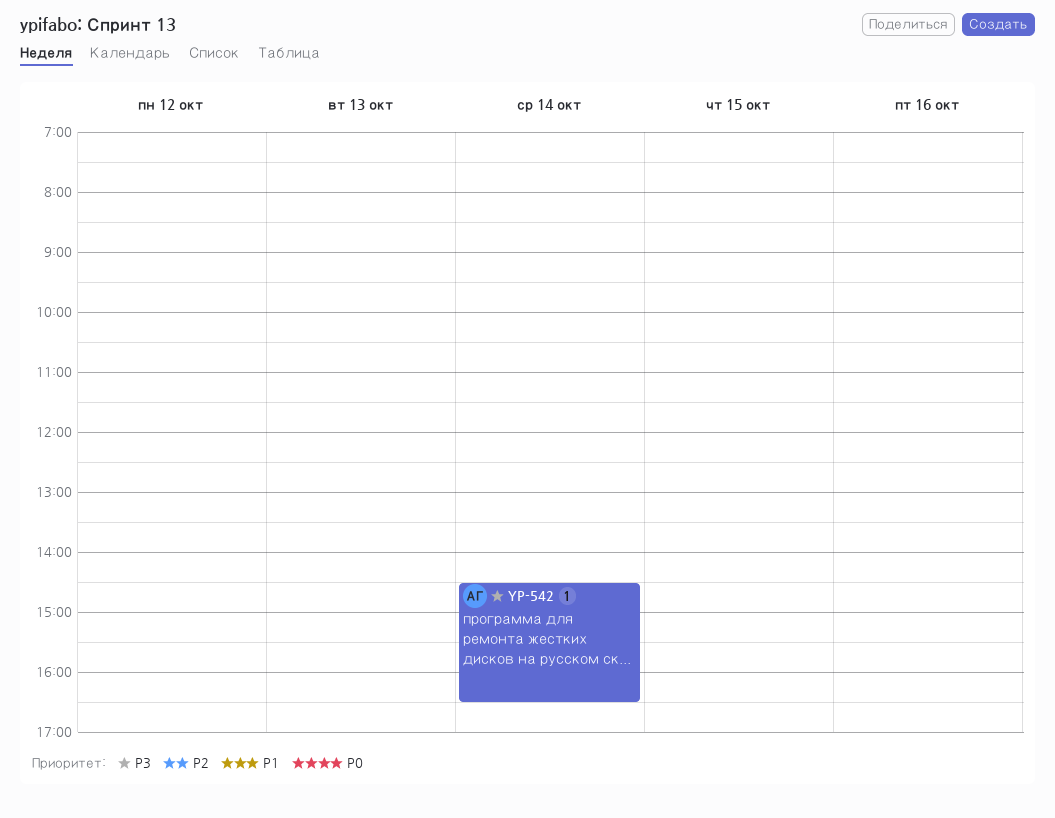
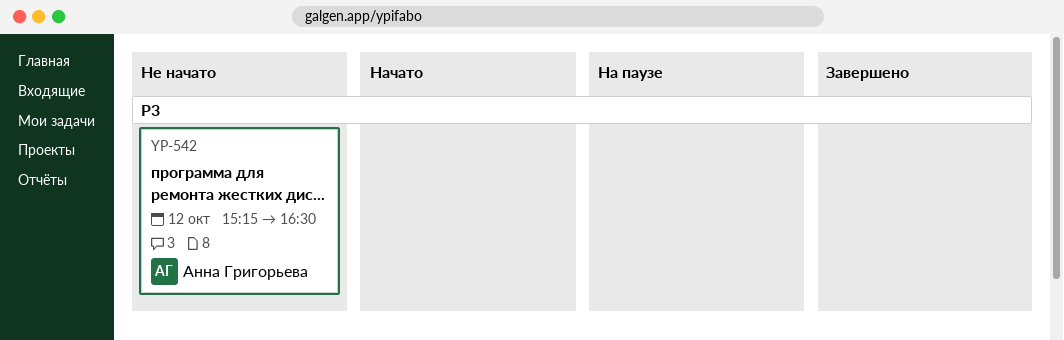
YP-542, day: Oct 14 -> Oct 12
YP-542, begins: 14:30 -> 15:15

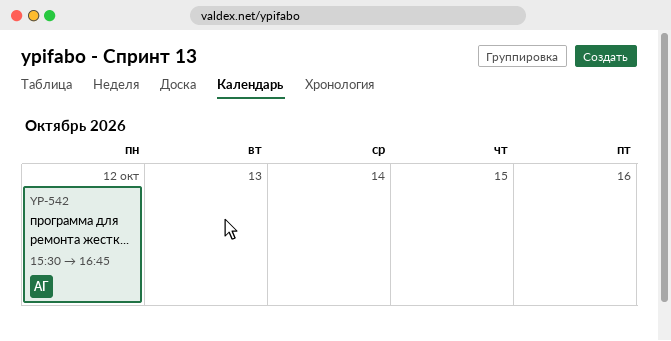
YP-542, begins: 15:15 -> 15:30
YP-542, ends: 16:30 -> 16:45

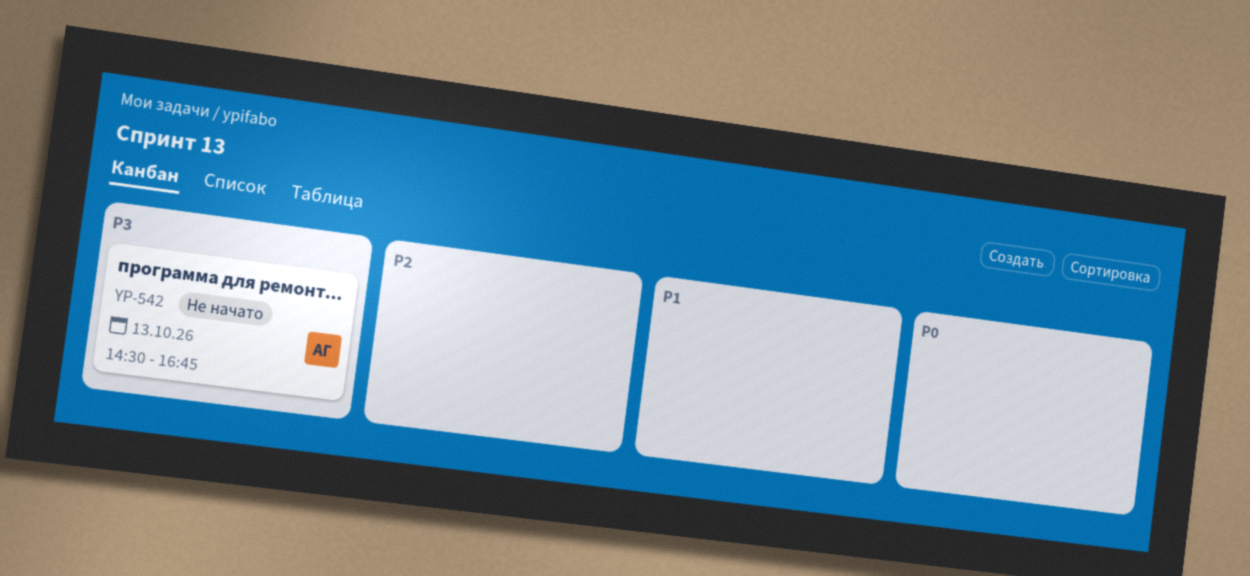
YP-542, day: Oct 12 -> Oct 13
YP-542, begins: 15:30 -> 14:30

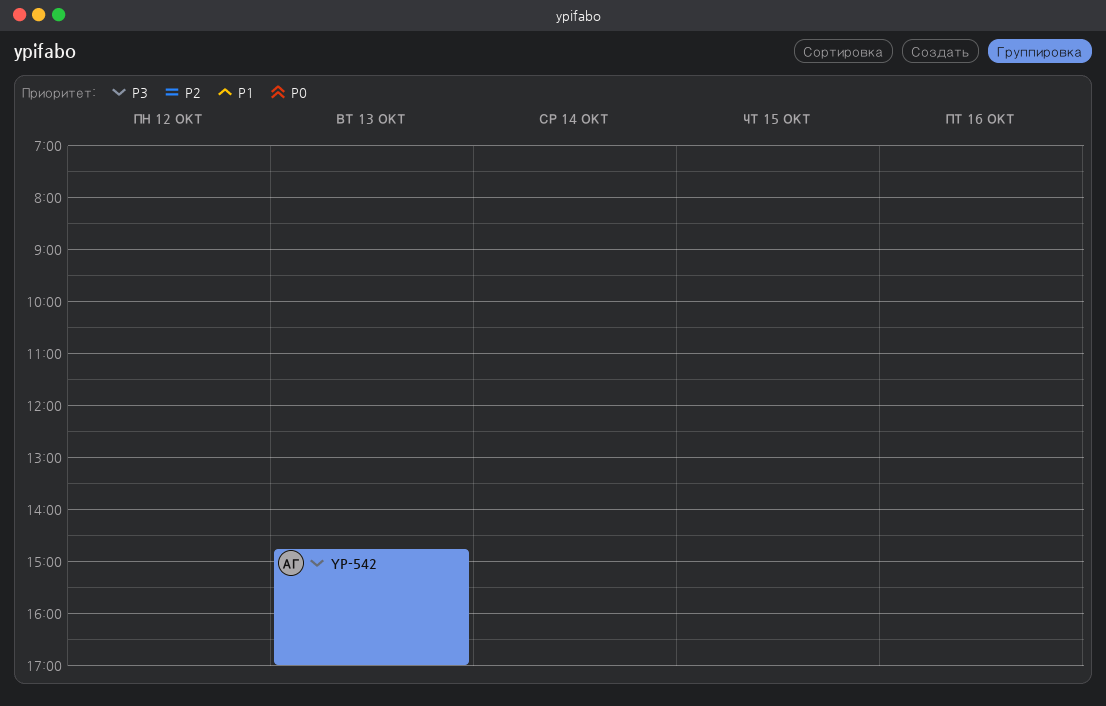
YP-542, begins: 14:30 -> 14:45
YP-542, ends: 16:45 -> 17:00

